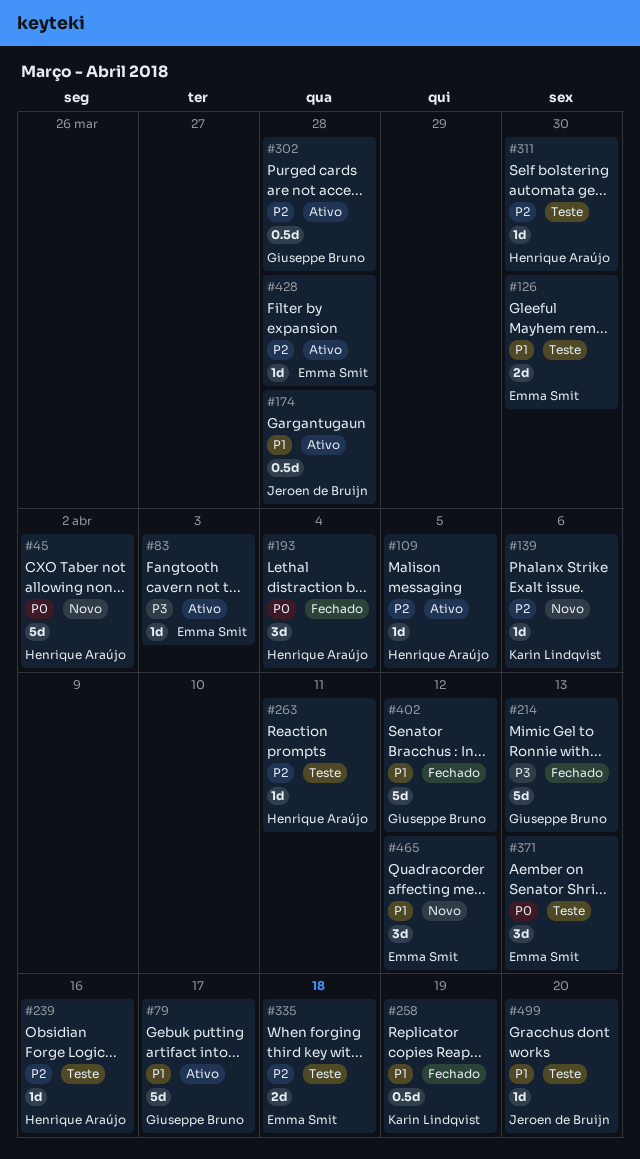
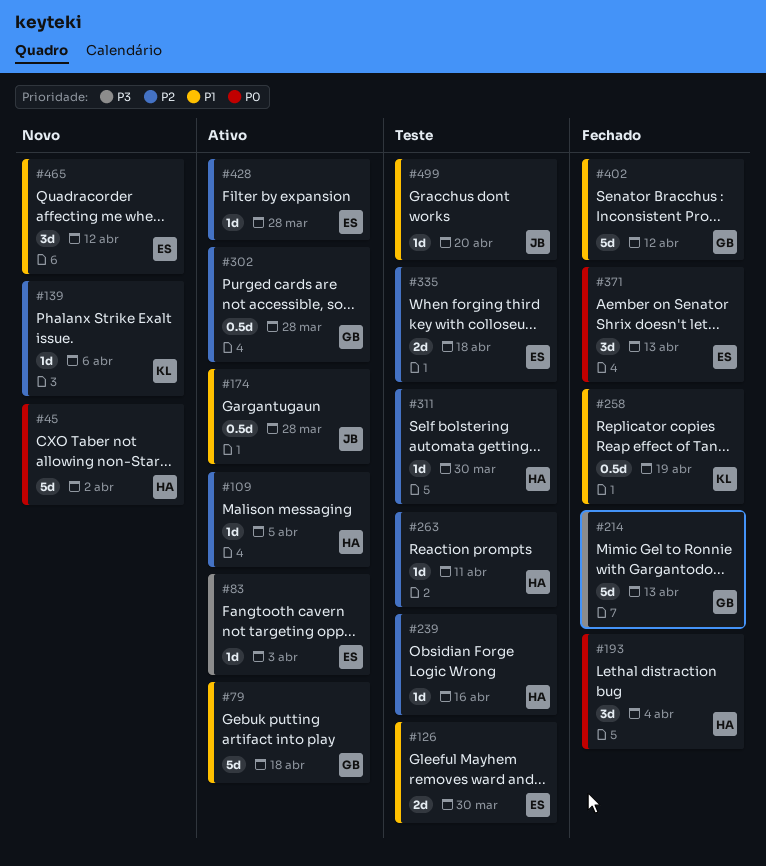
#79, due: Apr 17 -> Apr 18
#371, status: Teste -> Fechado

